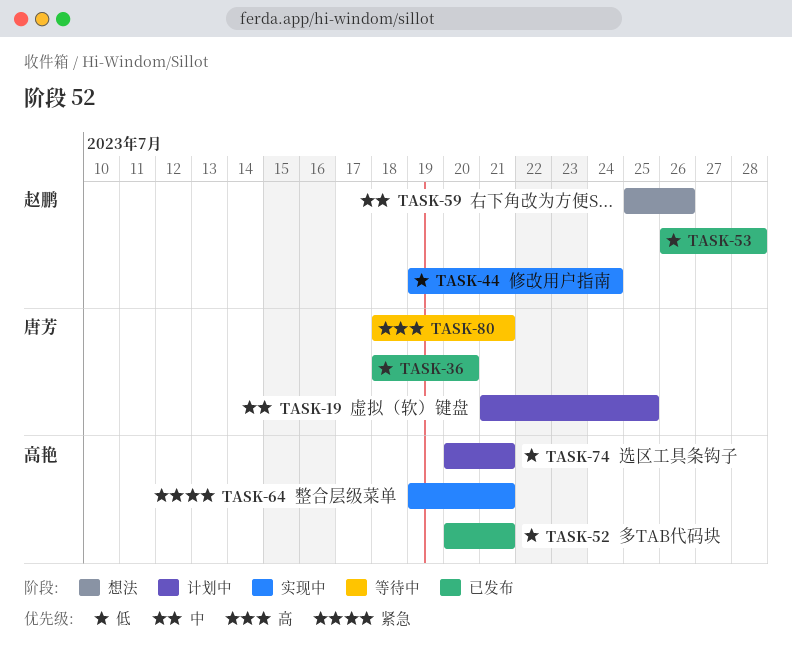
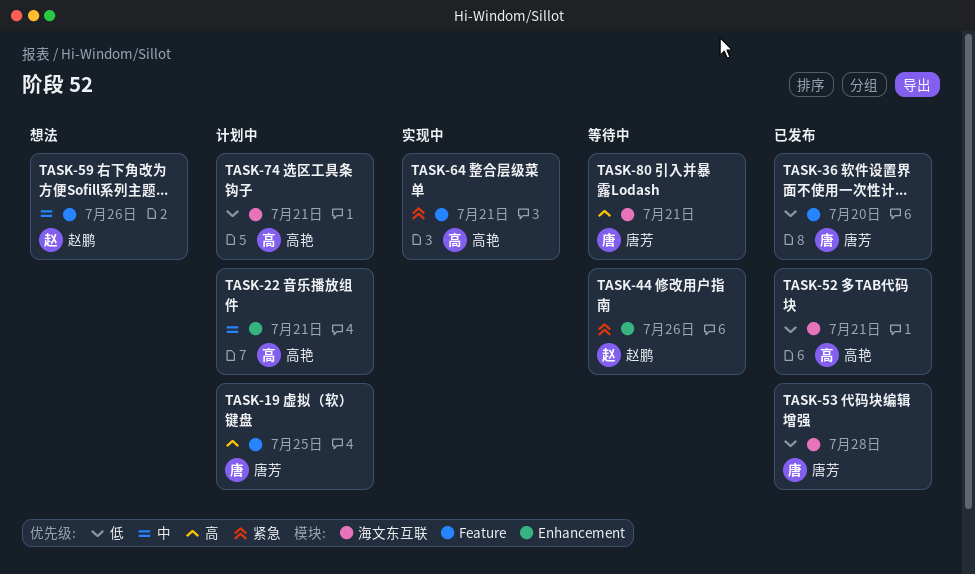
TASK-19, priority: 中 -> 高
TASK-22: none -> present
TASK-44, status: 实现中 -> 等待中
TASK-44, priority: 低 -> 紧急
TASK-44, due: Jul 24 -> Jul 26
TASK-53, owner: 赵鹏 -> 唐芳

